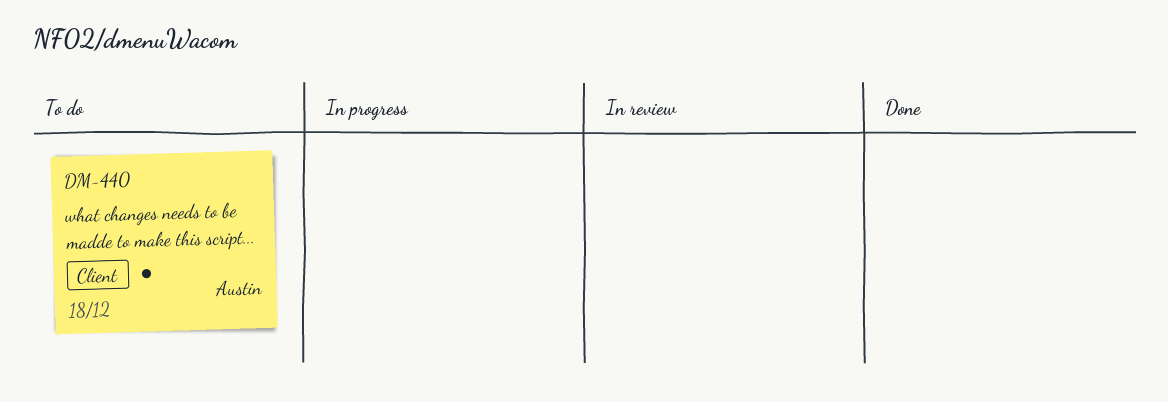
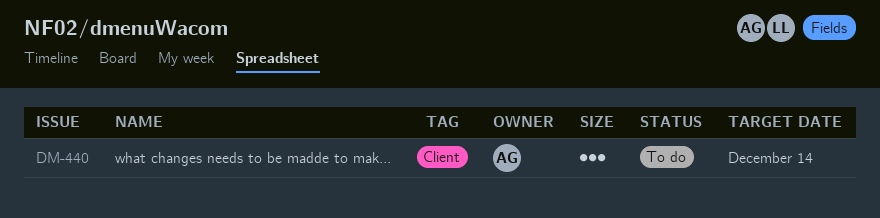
DM-440, estimate: 1 -> 3
DM-440, due: Dec 18 -> Dec 14

